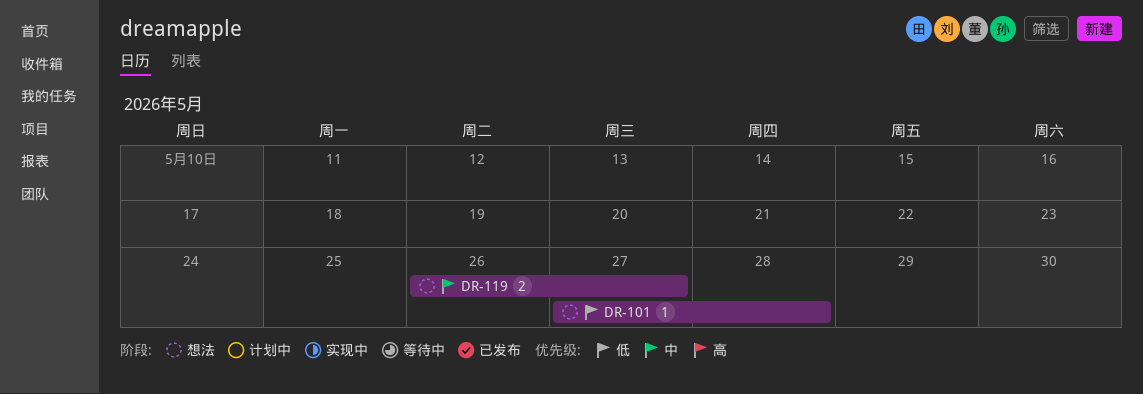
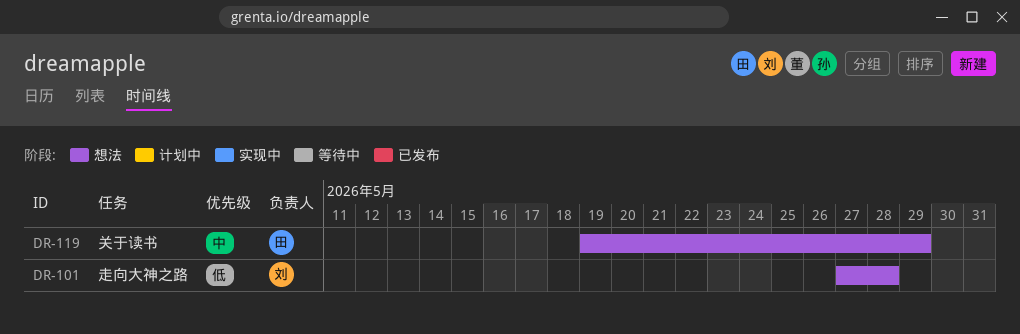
DR-119, start: May 26 -> May 19
DR-119, due: May 27 -> May 29

